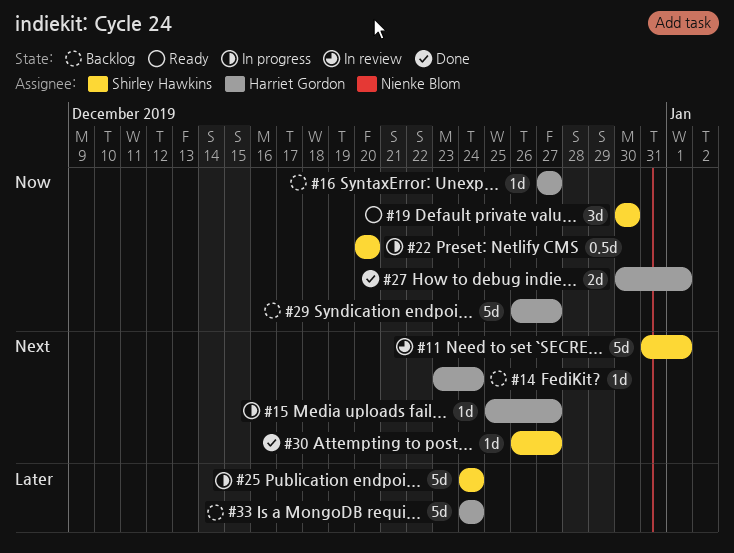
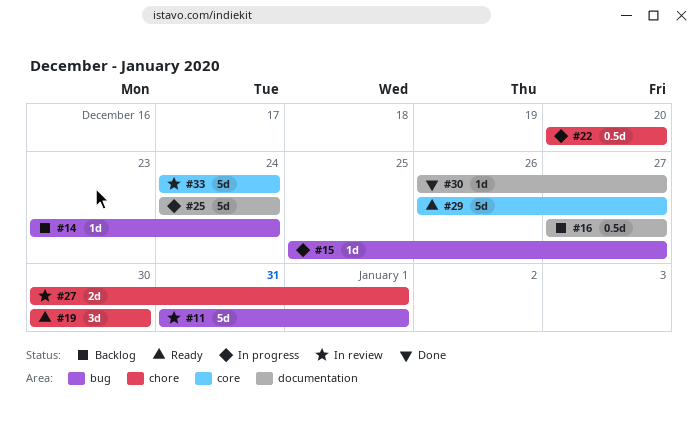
#16, estimate: 1d -> 0.5d
#27, status: Done -> In review
#29, status: Backlog -> Ready
#33, status: Backlog -> In review

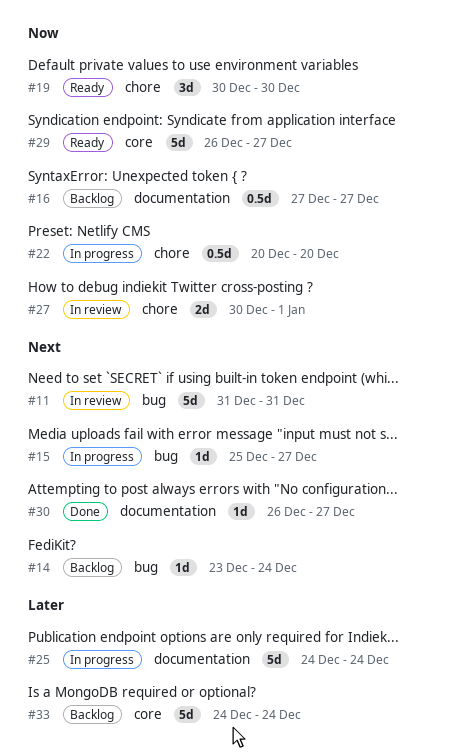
#11, due: Jan 1 -> Dec 31
#33, status: In review -> Backlog

